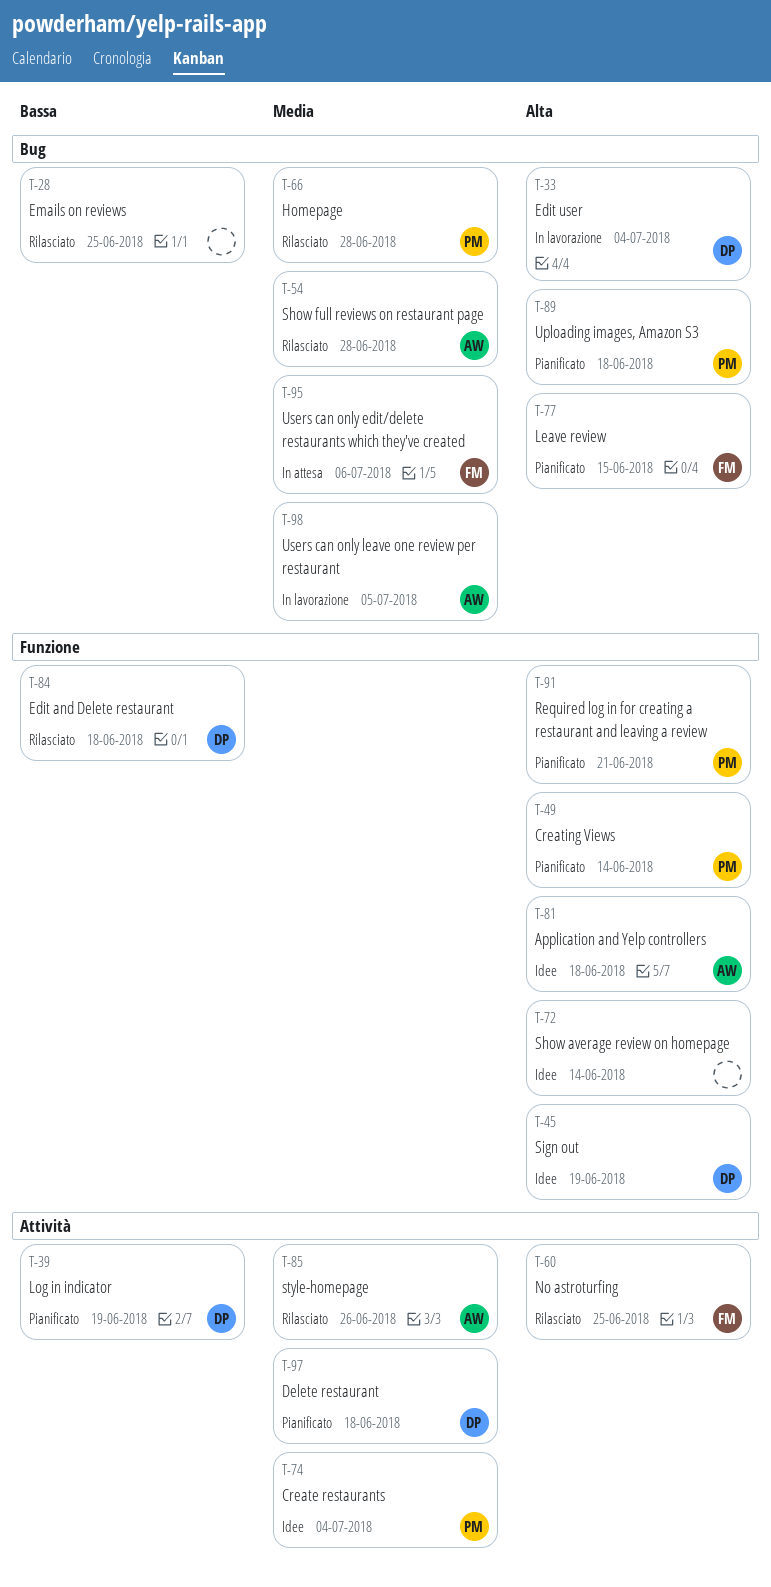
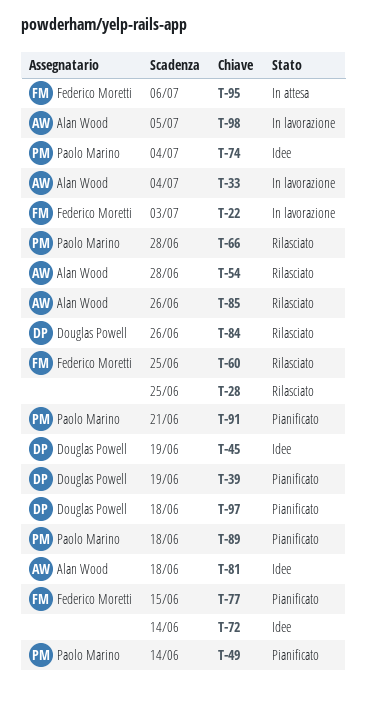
T-22: none -> present
T-33, owner: Douglas Powell -> Alan Wood
T-84, due: Jun 18 -> Jun 26

